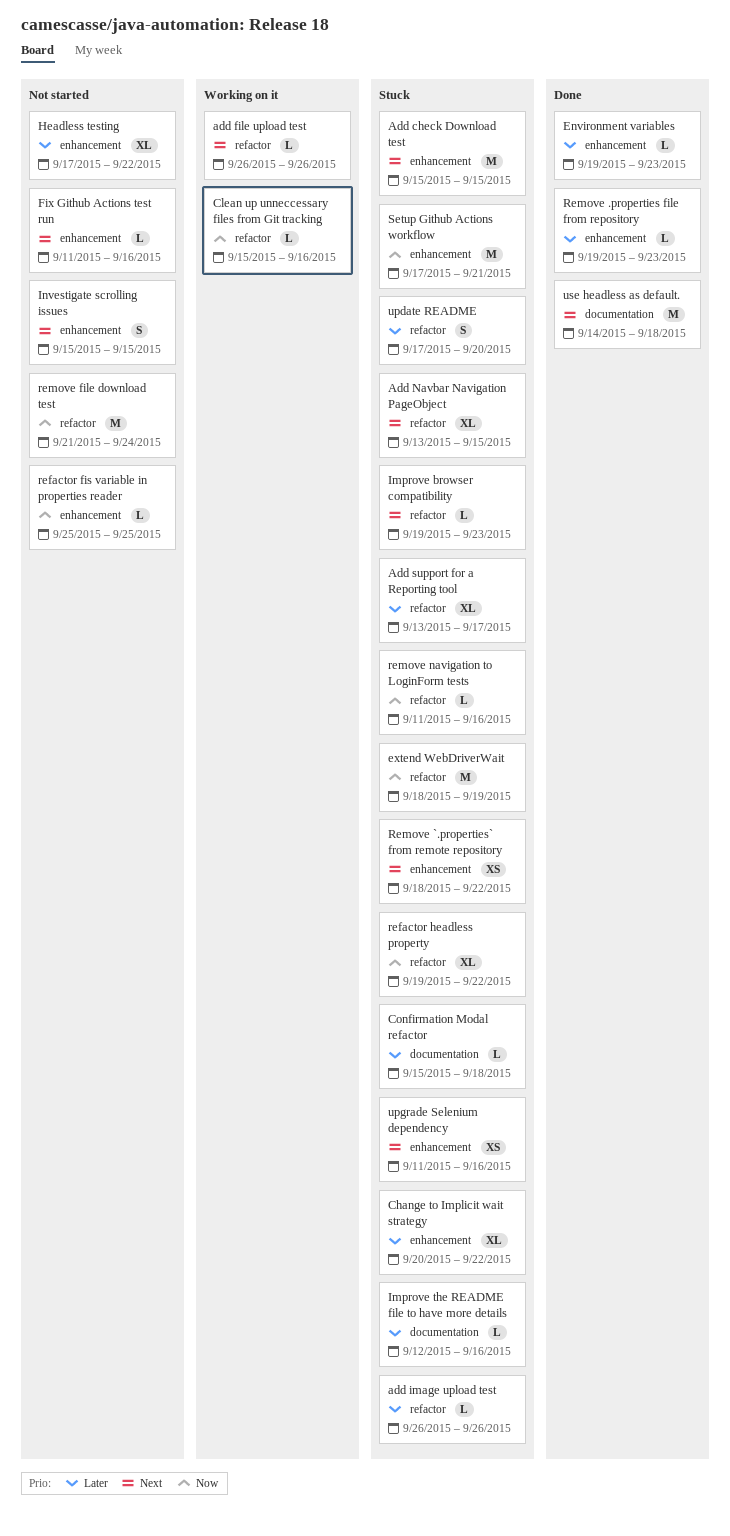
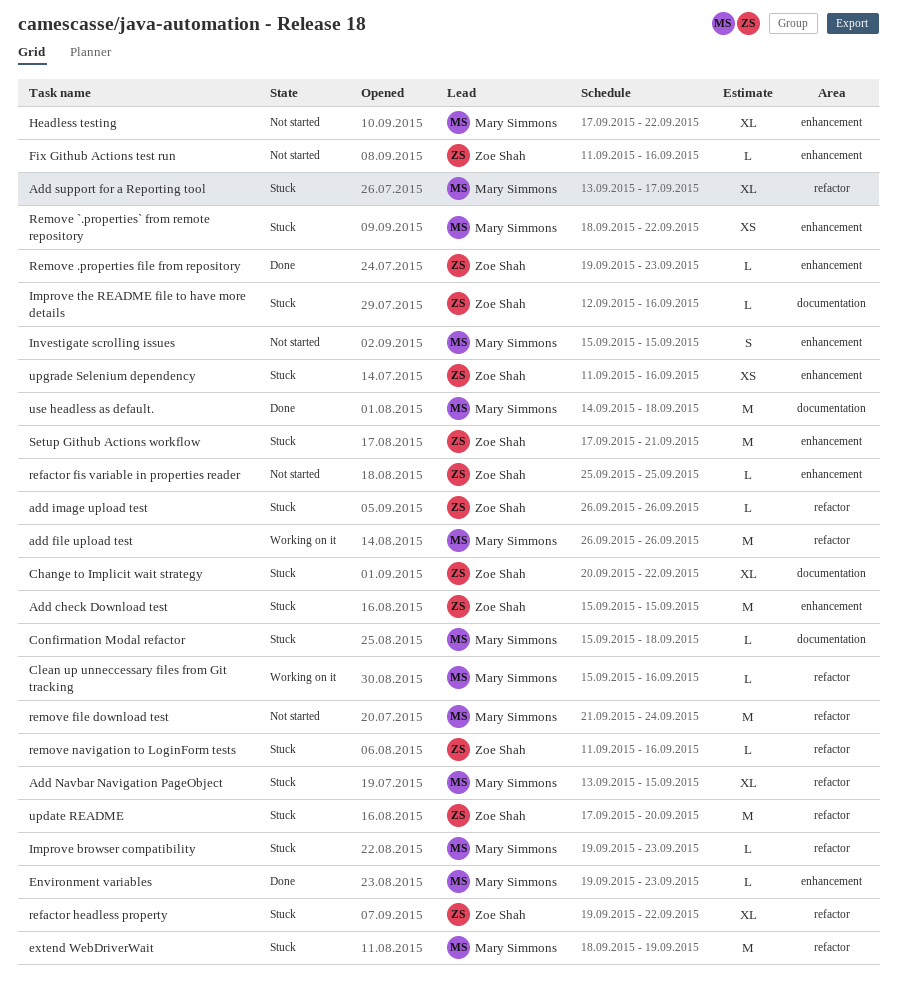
add file upload test, estimate: L -> M
Change to Implicit wait strategy, label: enhancement -> documentation
update README, estimate: S -> M

